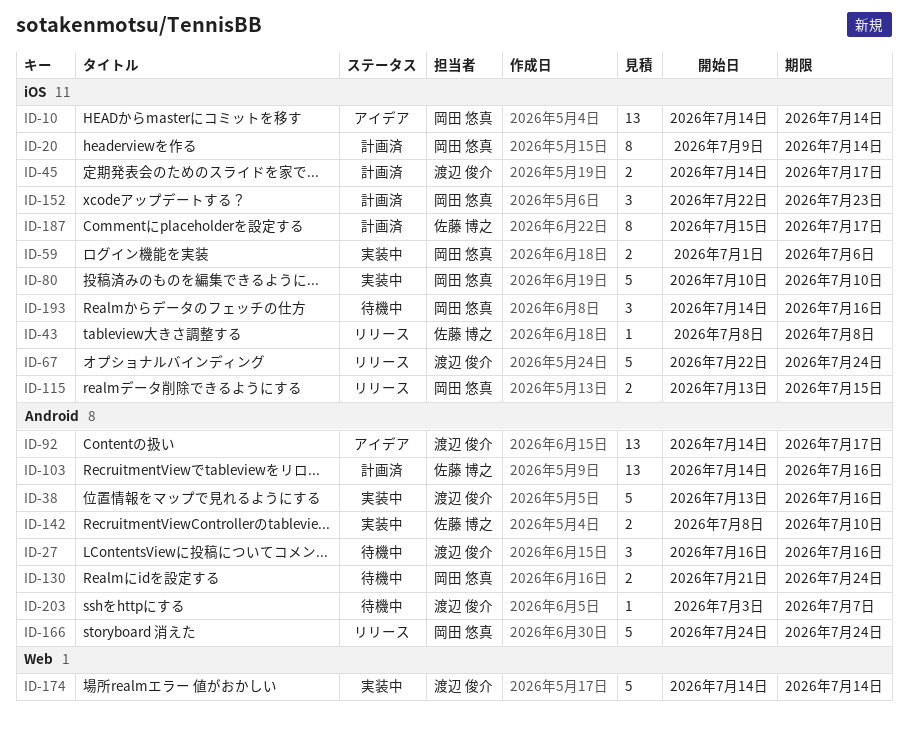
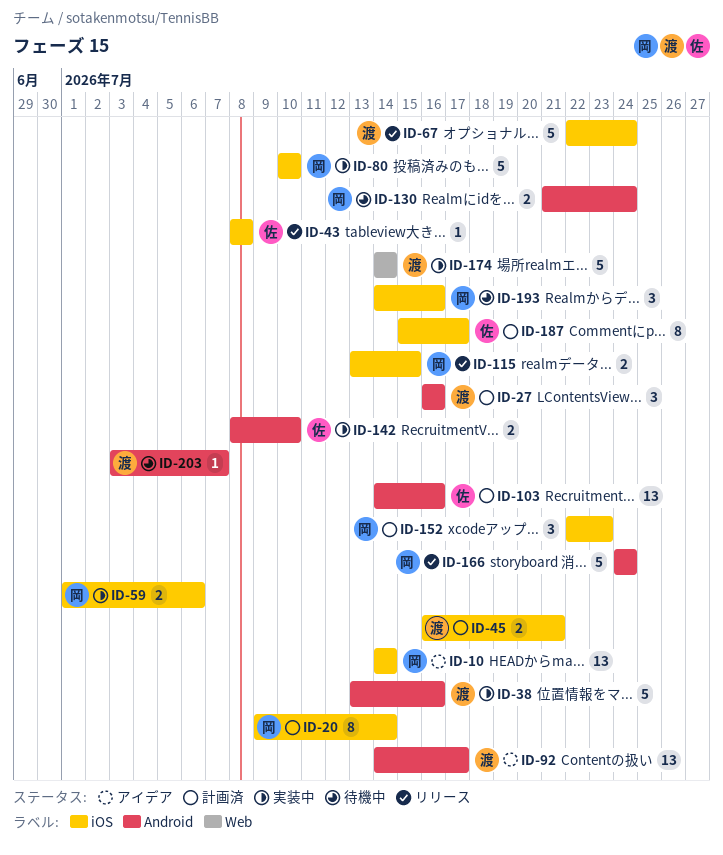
ID-27, status: 待機中 -> 計画済
ID-45, start: Jul 14 -> Jul 16
ID-45, due: Jul 17 -> Jul 21

